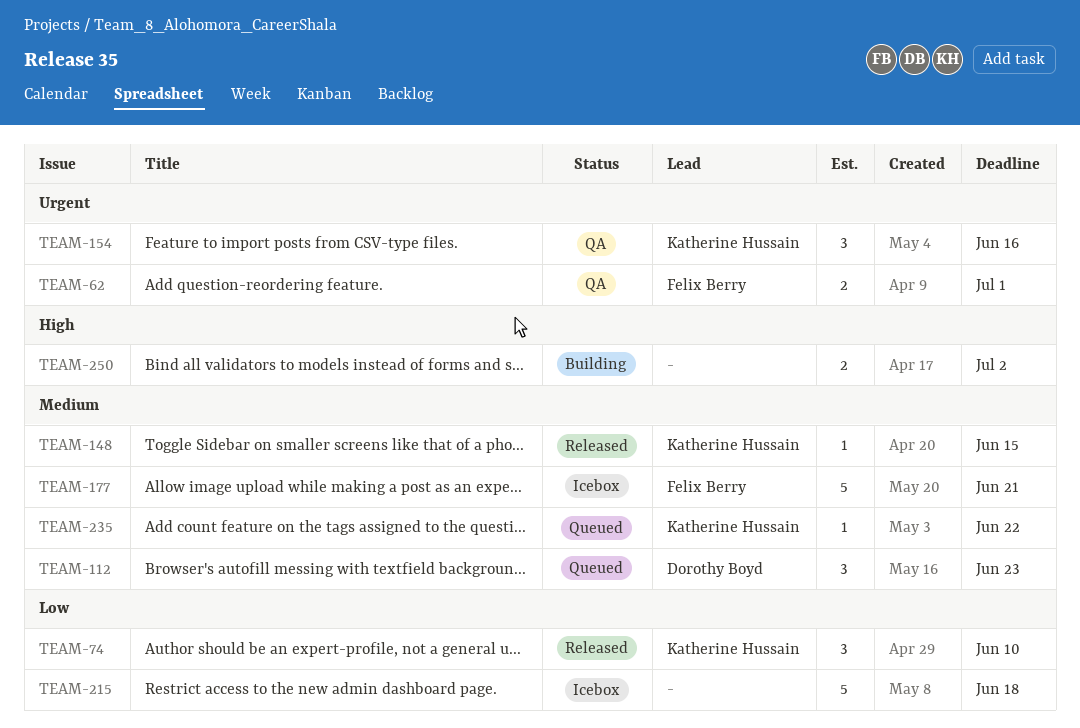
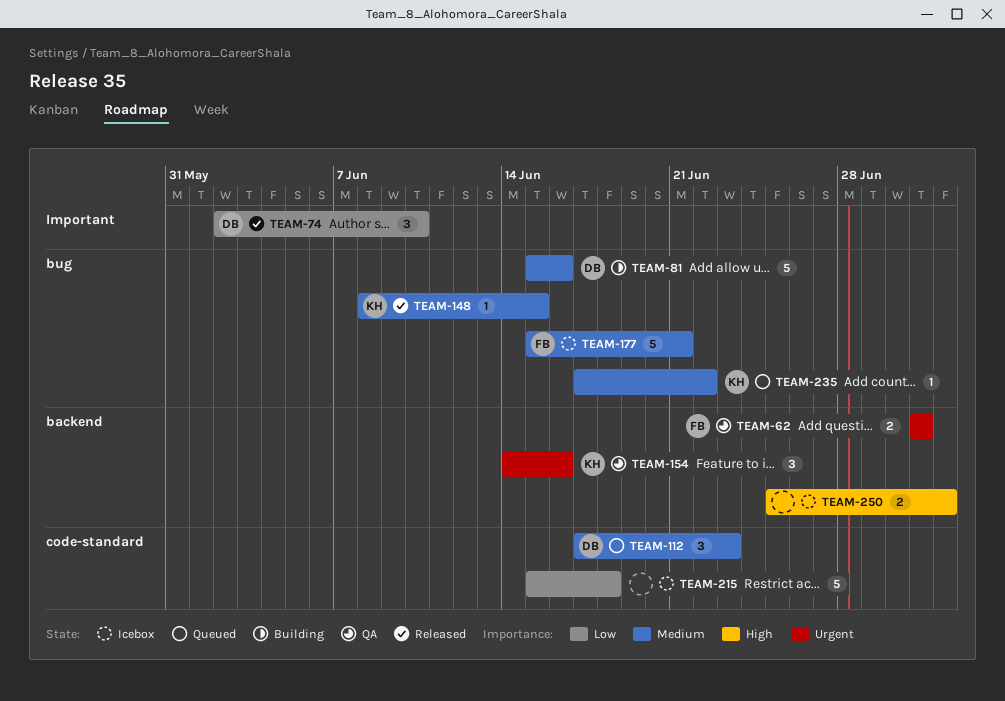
TEAM-74, owner: Katherine Hussain -> Dorothy Boyd
TEAM-81: none -> present
TEAM-250, status: Building -> Icebox

